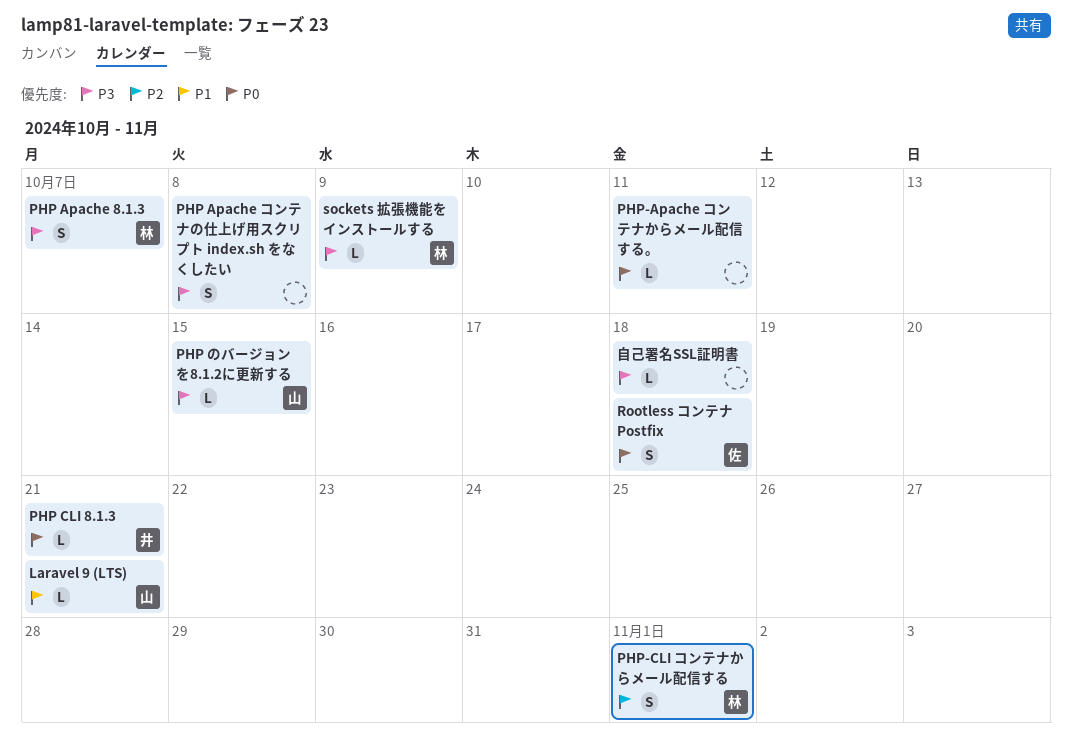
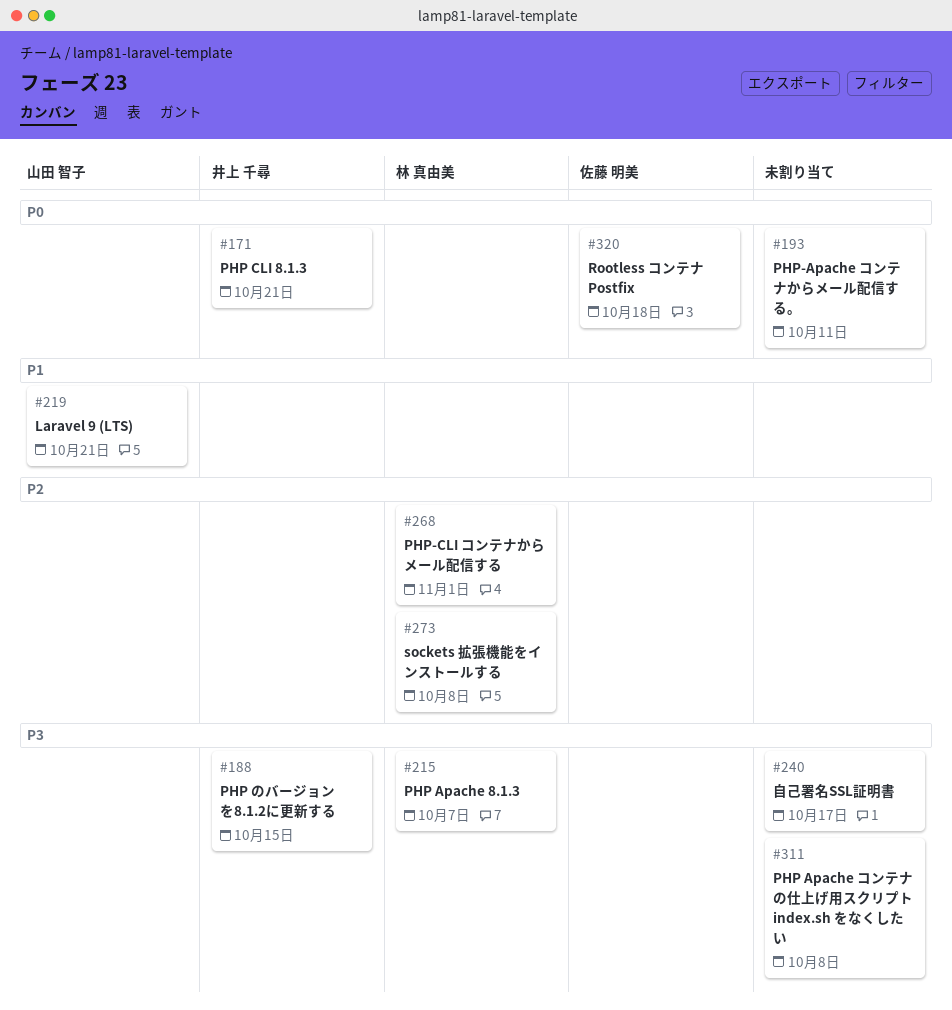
PHP のバージョンを8.1.2に更新する, owner: 山田 智子 -> 井上 千尋
sockets 拡張機能をインストールする, priority: P3 -> P2
sockets 拡張機能をインストールする, due: Oct 9 -> Oct 8
自己署名SSL証明書, due: Oct 18 -> Oct 17

